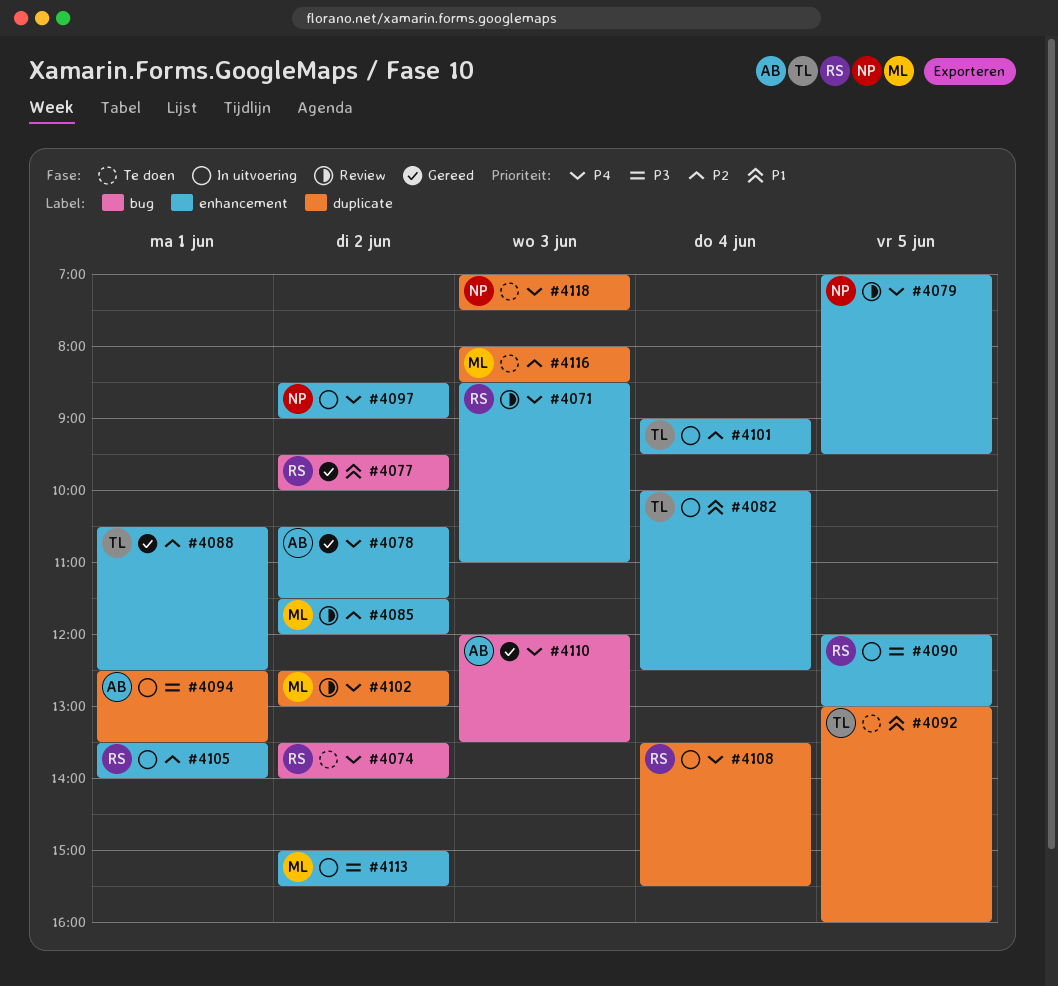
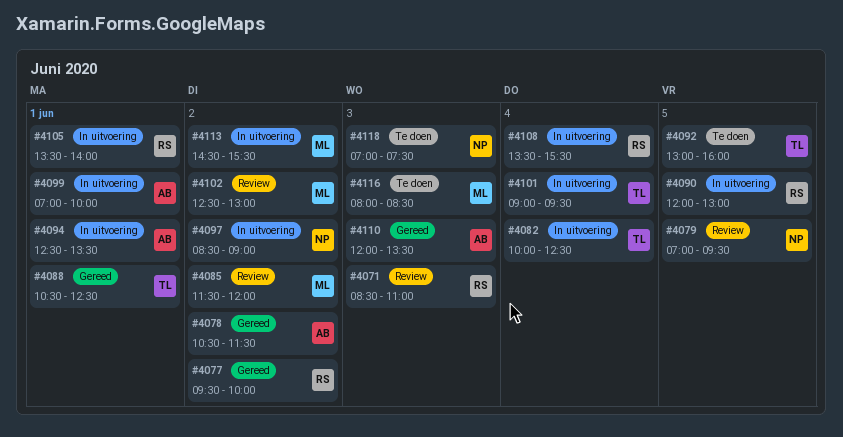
#4074: present -> none
#4099: none -> present
#4113, begins: 15:00 -> 14:30

